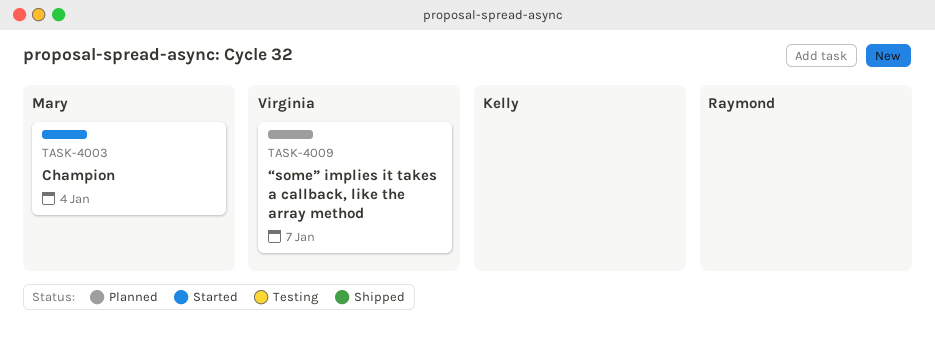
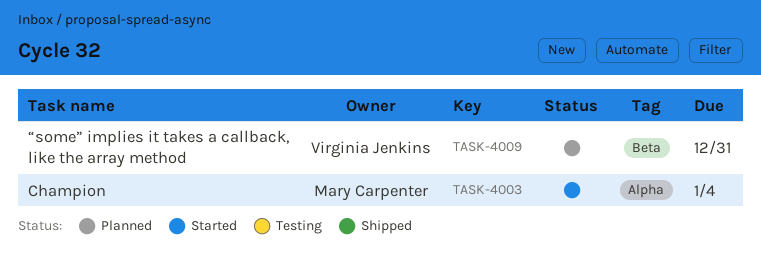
TASK-4009, due: Jan 7 -> Dec 31

